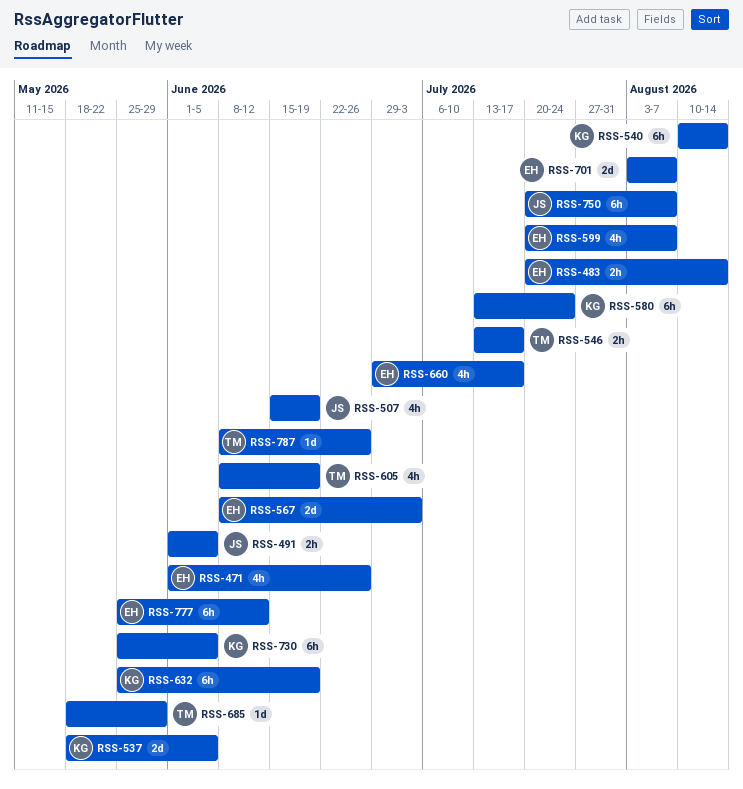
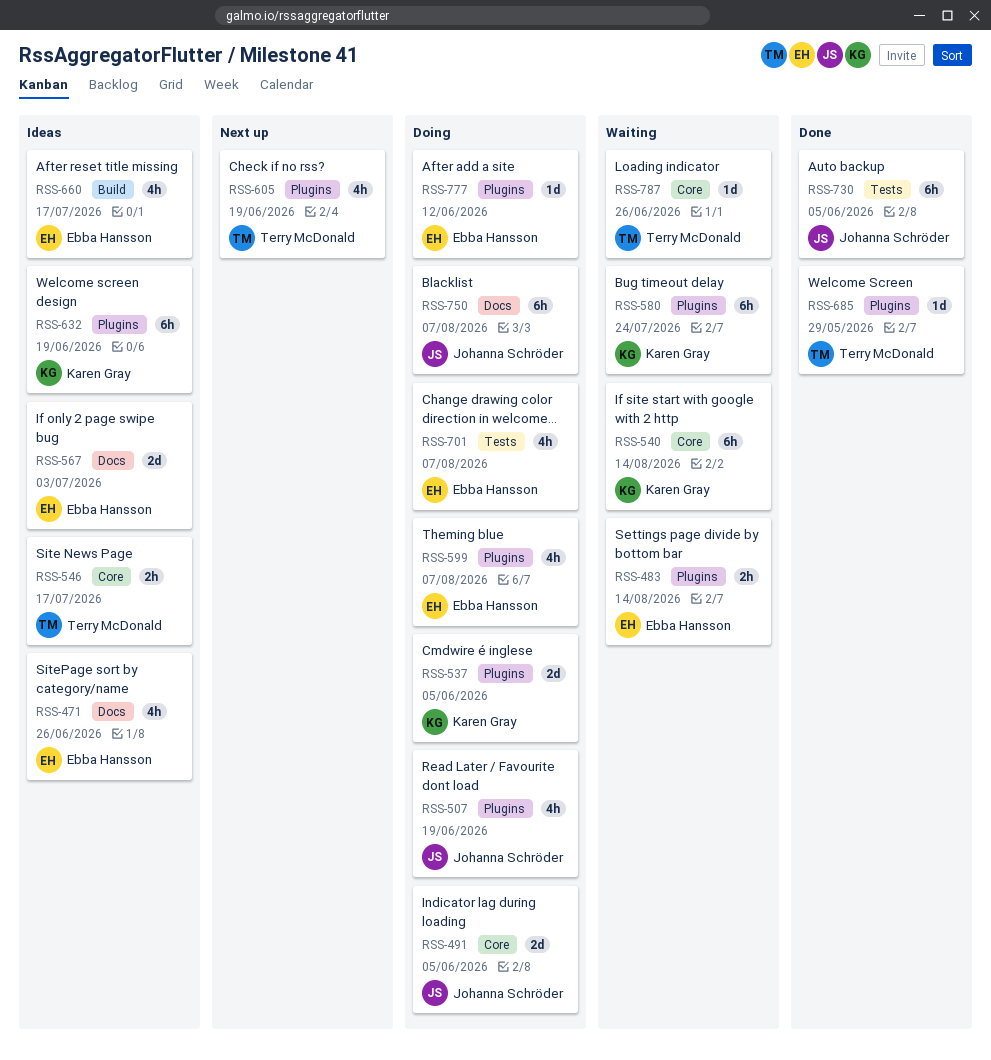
RSS-491, estimate: 2h -> 2d
RSS-701, estimate: 2d -> 4h
RSS-730, owner: Karen Gray -> Johanna Schröder
RSS-777, estimate: 6h -> 1d

